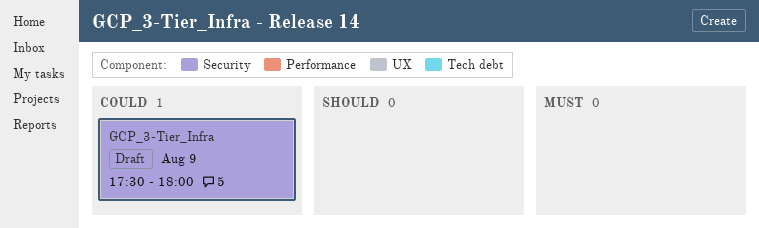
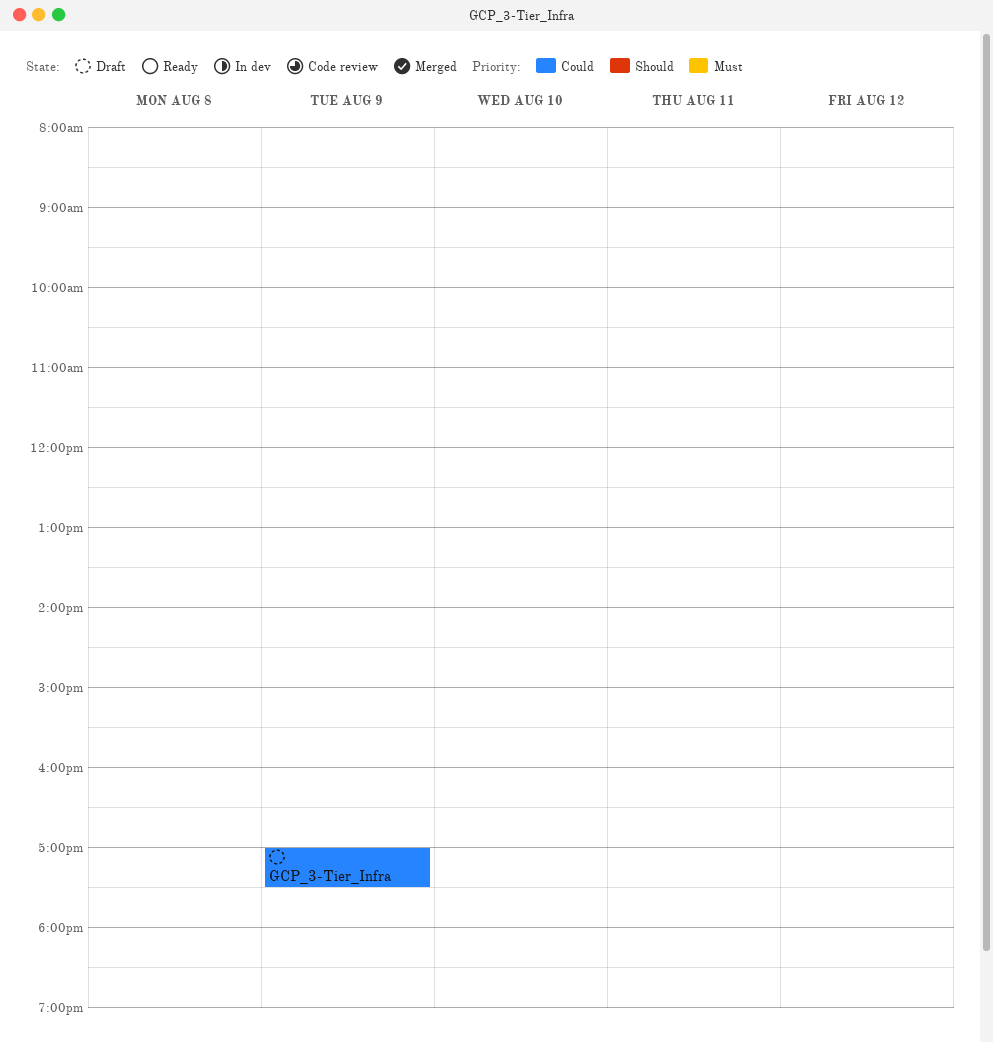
GCP_3-Tier_Infra, begins: 17:30 -> 17:00
GCP_3-Tier_Infra, ends: 18:00 -> 17:30

